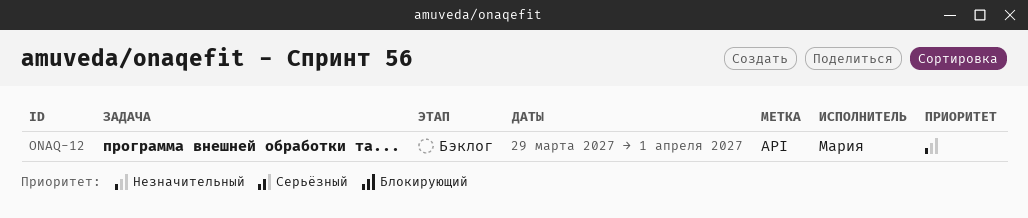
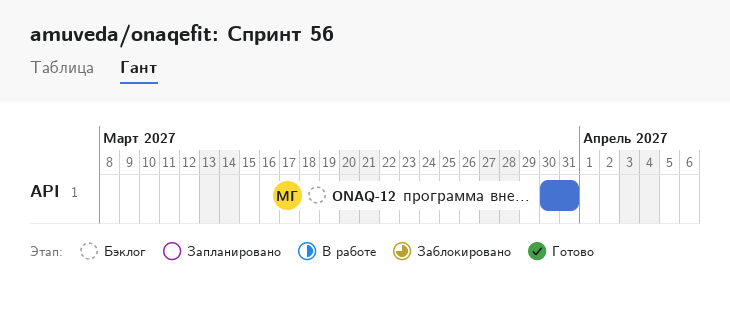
ONAQ-12, start: Mar 29 -> Mar 30
ONAQ-12, due: Apr 1 -> Mar 31

